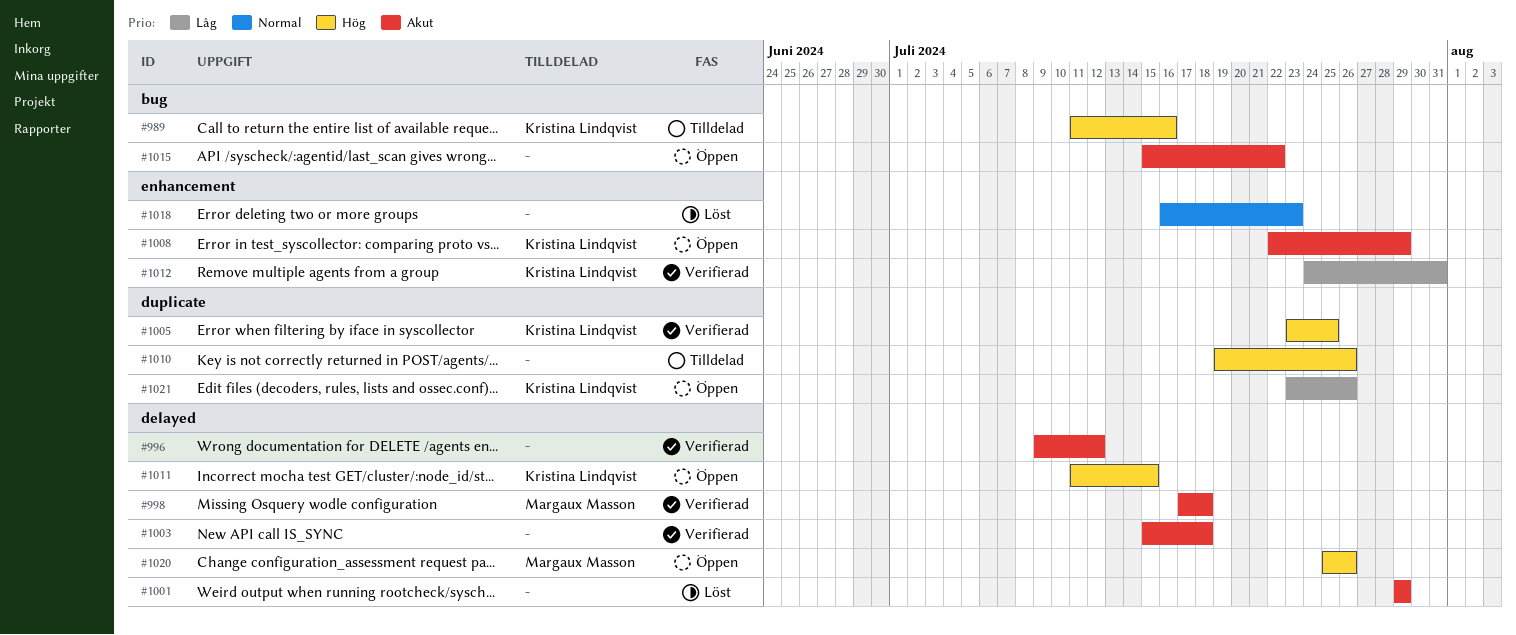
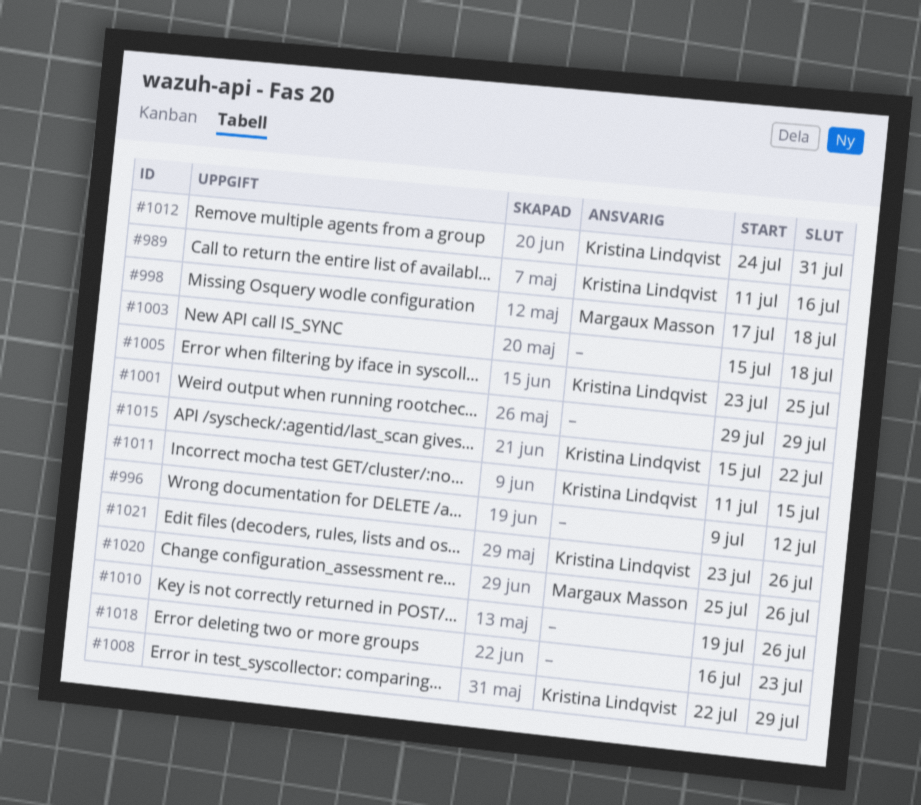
#1015, owner: none -> Kristina Lindqvist

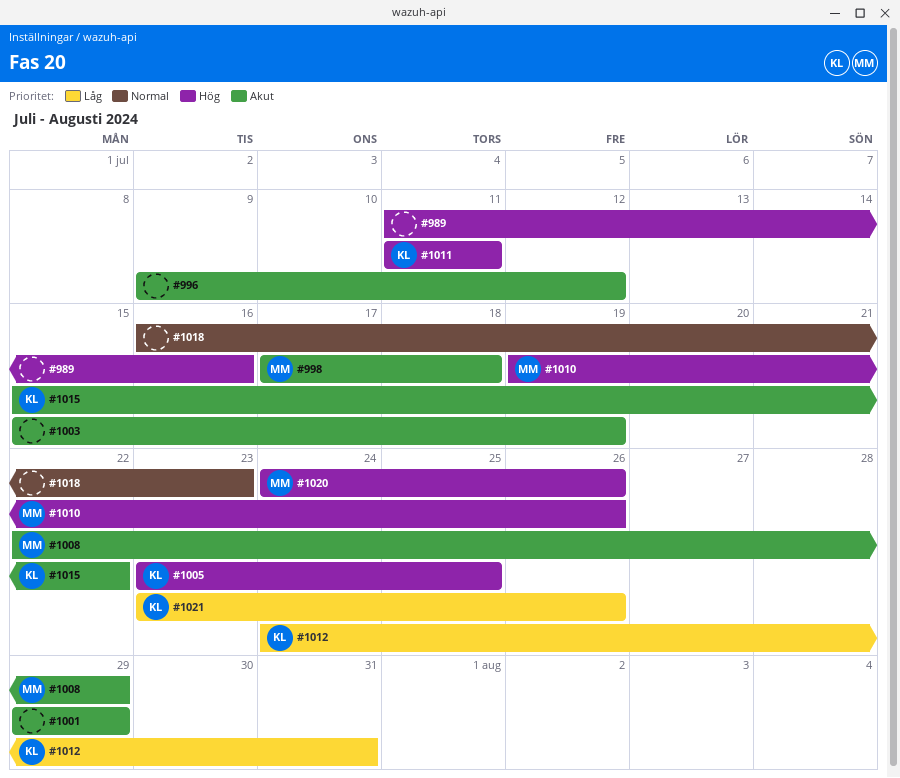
#989, owner: Kristina Lindqvist -> none
#1003, due: Jul 18 -> Jul 19
#1008, owner: Kristina Lindqvist -> Margaux Masson
#1010, owner: none -> Margaux Masson
#1011, due: Jul 15 -> Jul 11
#1020, start: Jul 25 -> Jul 24

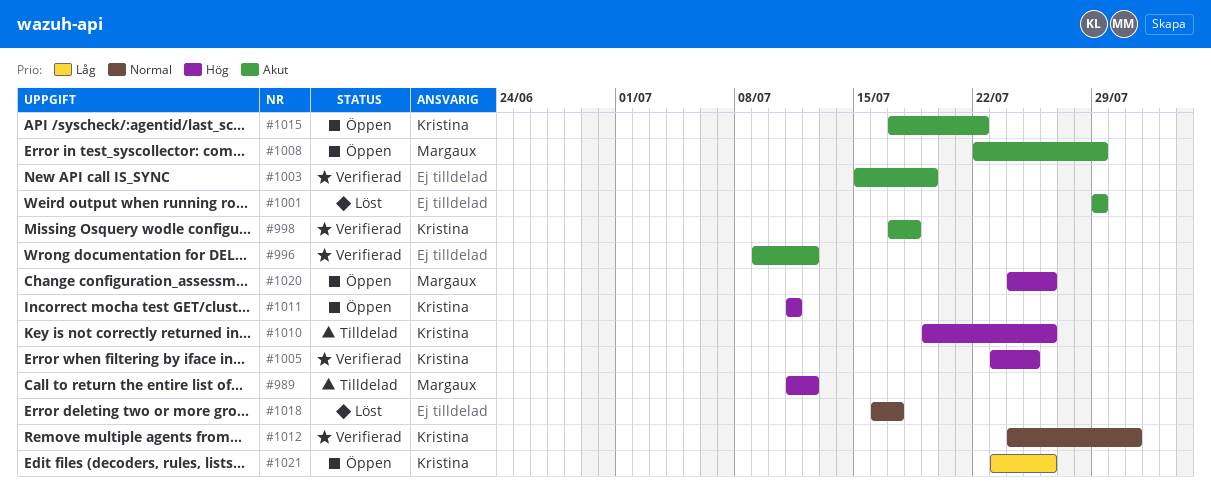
#989, owner: none -> Margaux
#989, due: Jul 16 -> Jul 12
#998, owner: Margaux -> Kristina
#1010, owner: Margaux -> Kristina
#1012, priority: Låg -> Normal
#1015, start: Jul 15 -> Jul 17
#1018, due: Jul 23 -> Jul 17

